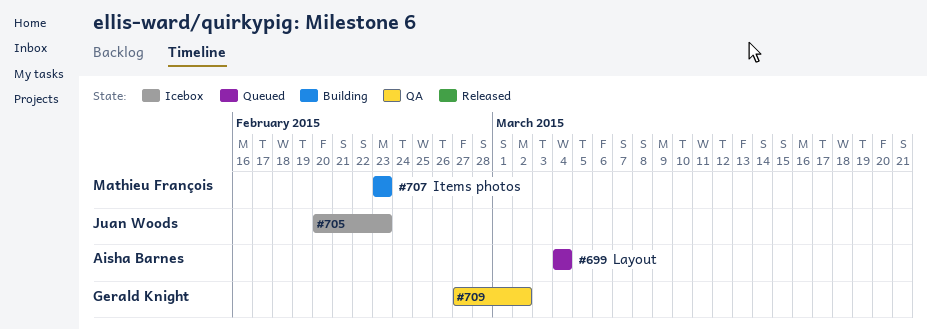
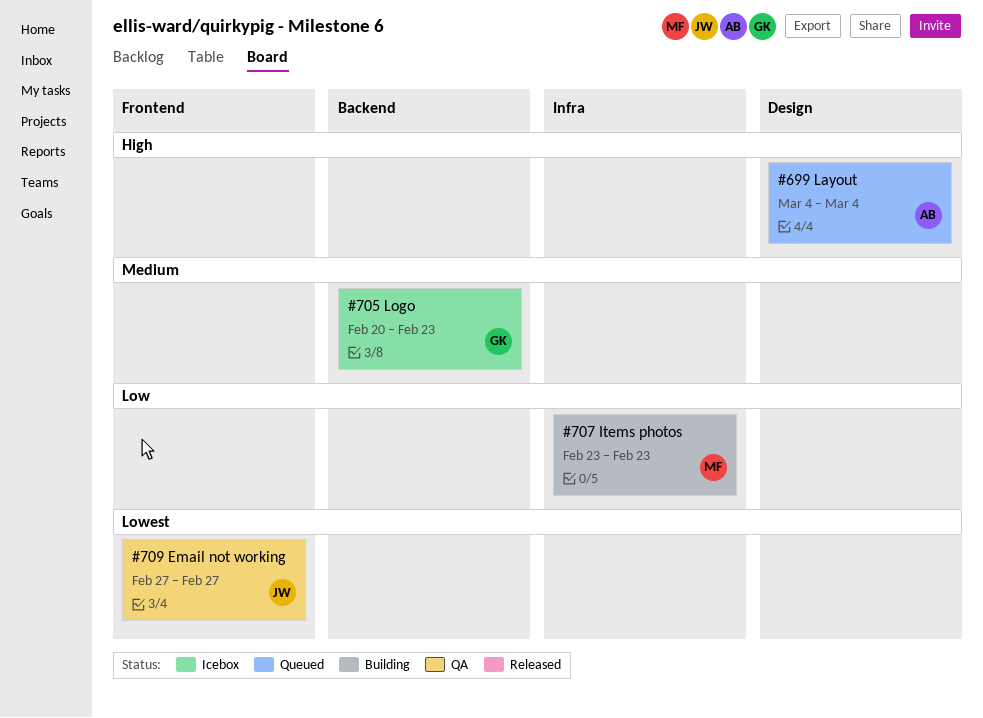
#705, owner: Juan Woods -> Gerald Knight
#709, owner: Gerald Knight -> Juan Woods
#709, due: Mar 2 -> Feb 27

